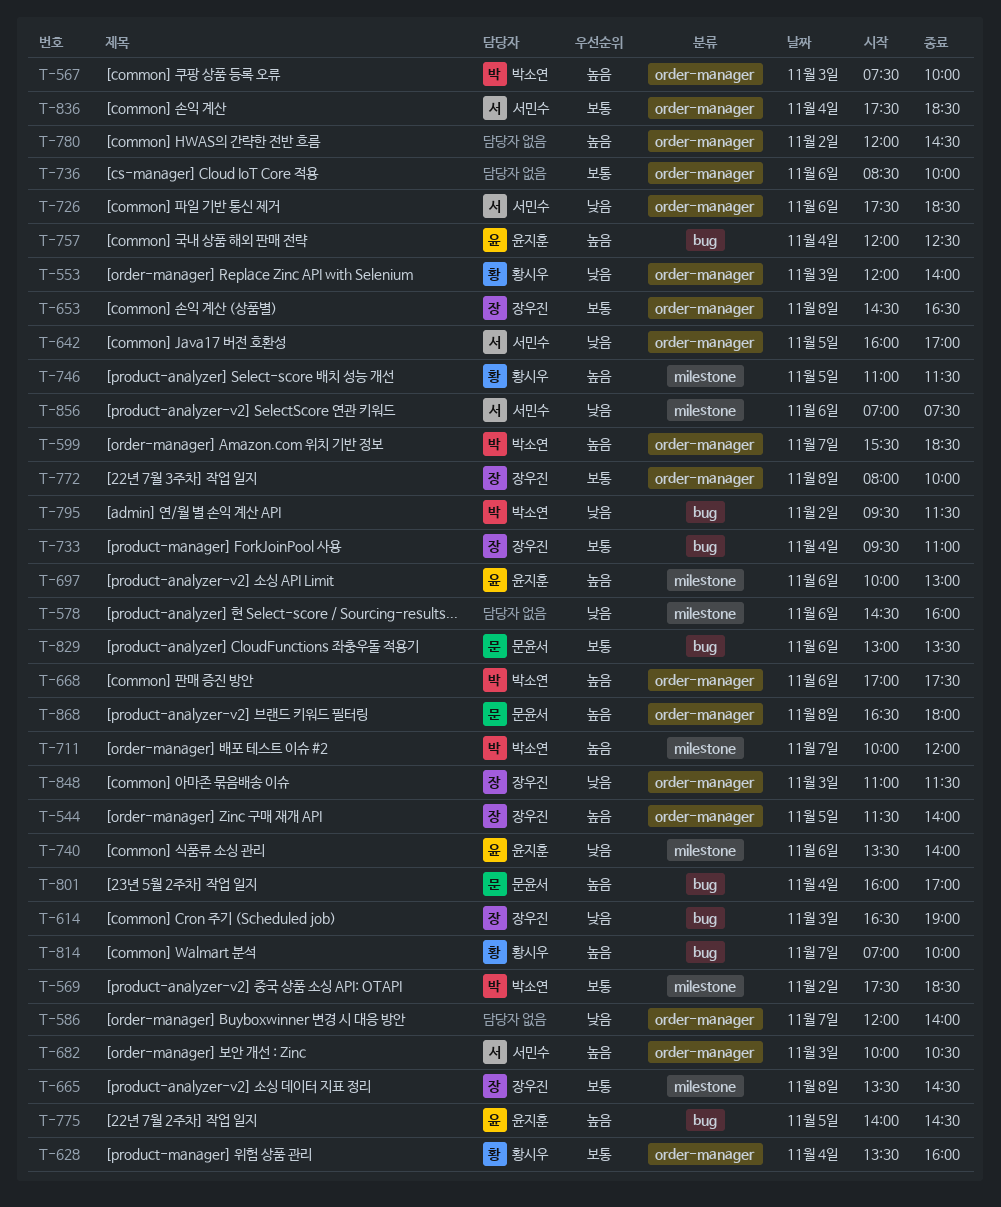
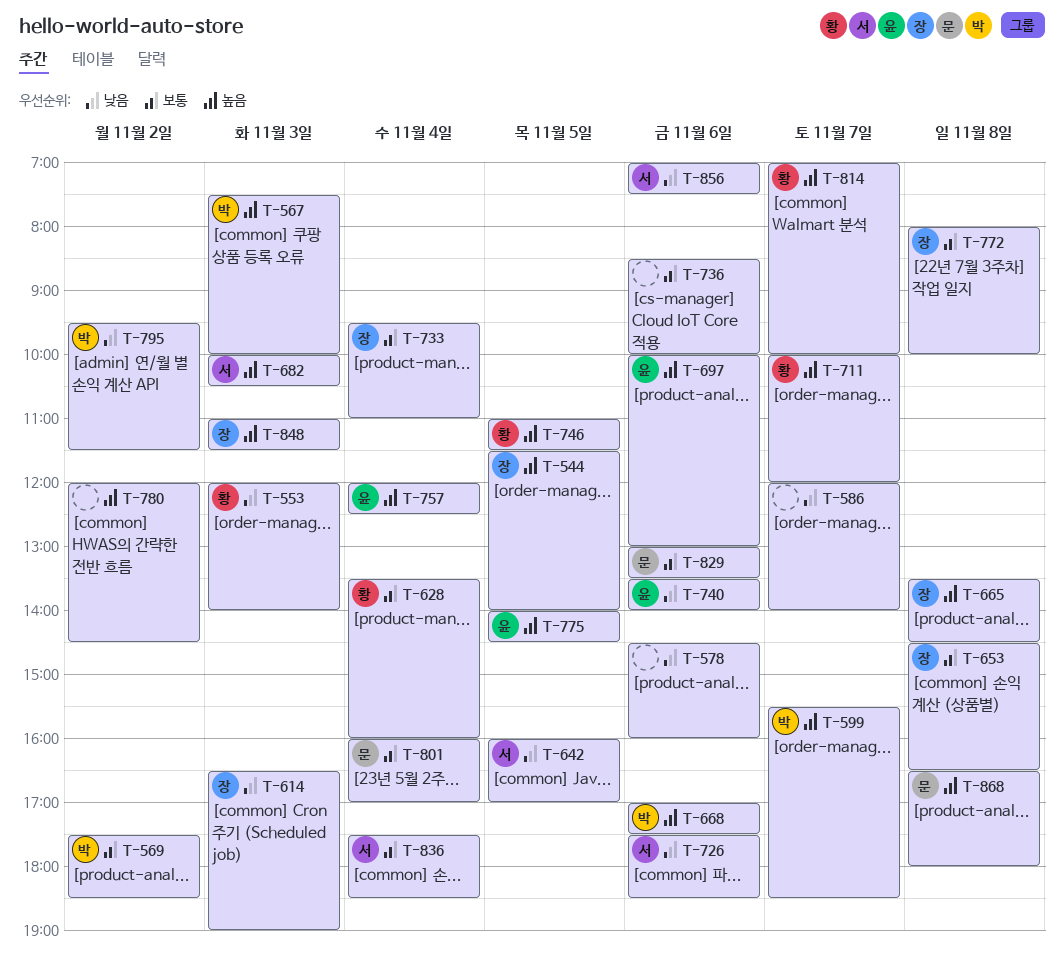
T-665, priority: 보통 -> 높음
T-711, owner: 박소연 -> 황시우
T-801, priority: 높음 -> 보통
T-848, priority: 낮음 -> 높음

